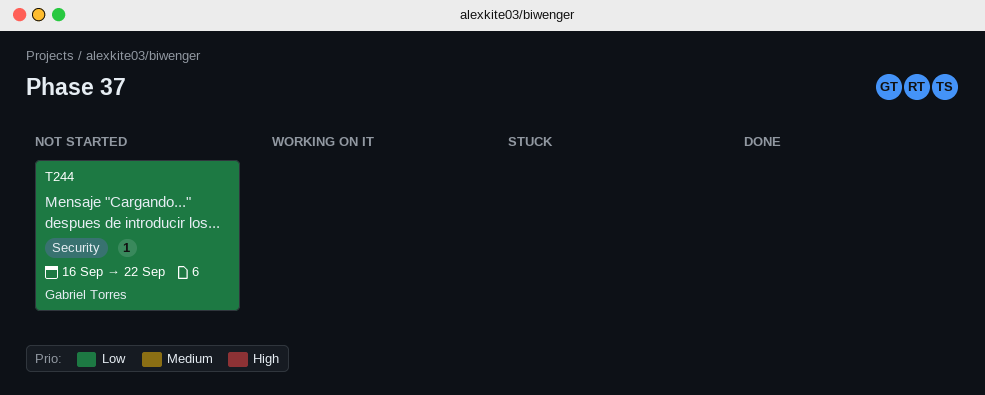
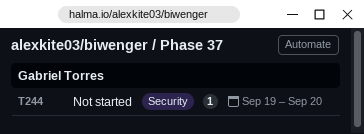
T244, start: Sep 16 -> Sep 19
T244, due: Sep 22 -> Sep 20

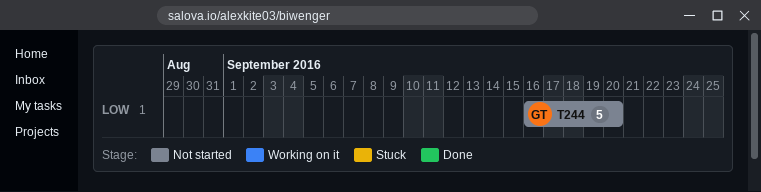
T244, estimate: 1 -> 5
T244, start: Sep 19 -> Sep 16

